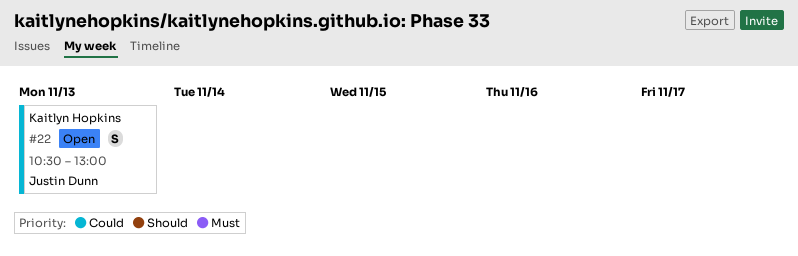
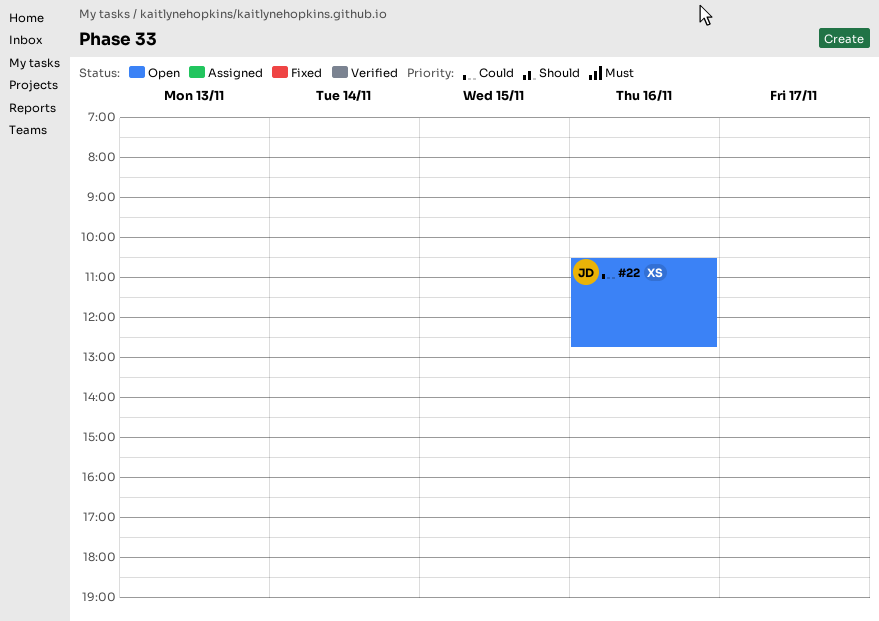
#22, estimate: S -> XS
#22, day: Nov 13 -> Nov 16
#22, ends: 13:00 -> 12:45

